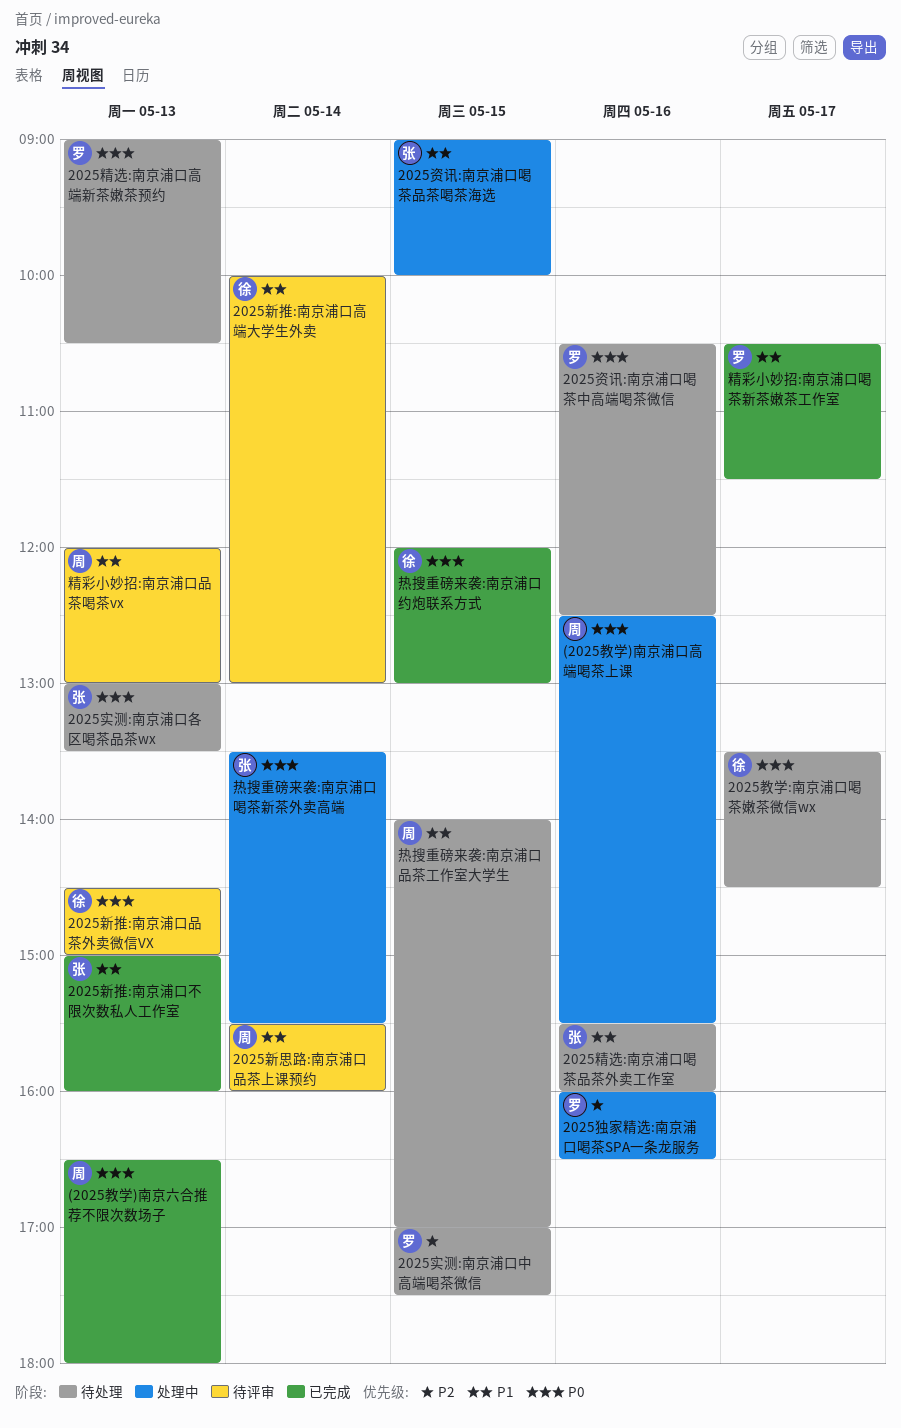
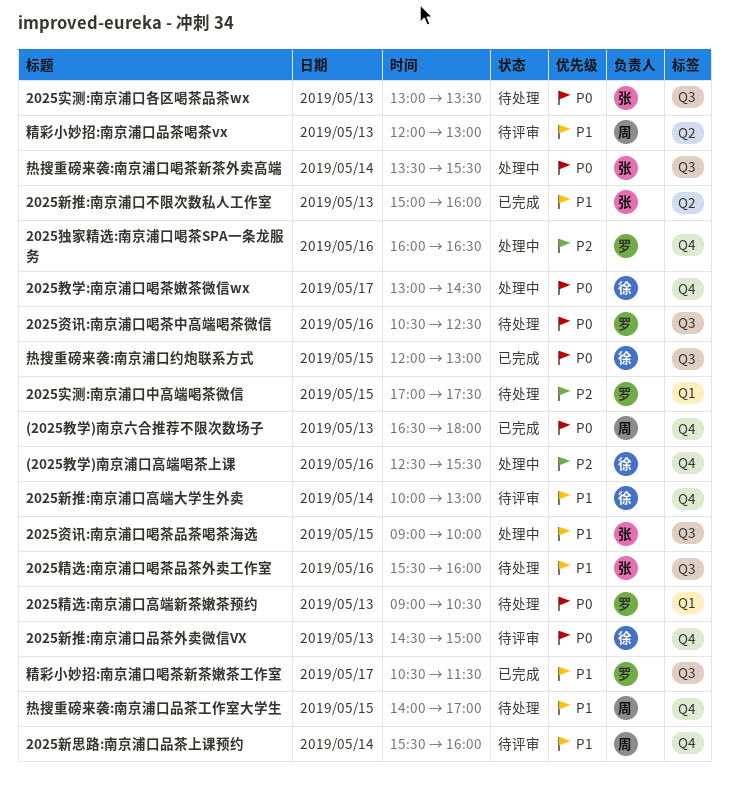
(2025教学)南京浦口高端喝茶上课, owner: 周 -> 徐
(2025教学)南京浦口高端喝茶上课, priority: P0 -> P2
2025教学:南京浦口喝茶嫩茶微信wx, status: 待处理 -> 处理中
2025教学:南京浦口喝茶嫩茶微信wx, begins: 13:30 -> 13:00

